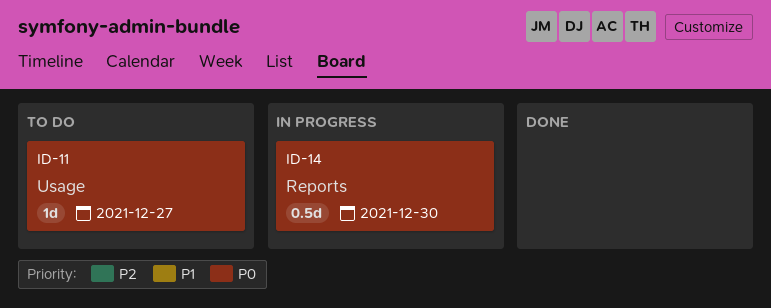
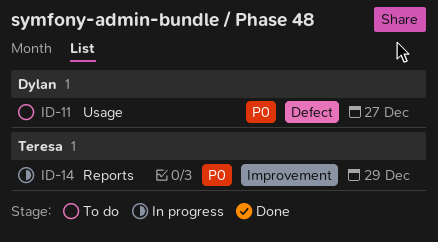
ID-14, due: Dec 30 -> Dec 29

